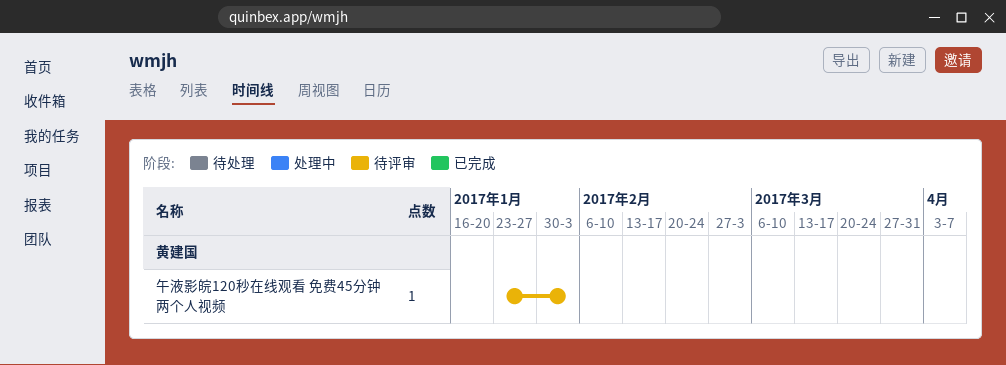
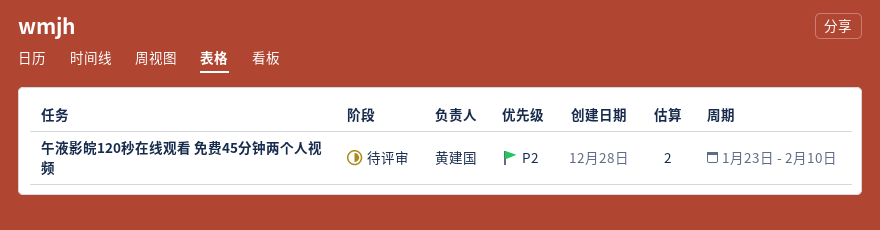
午液影皖120秒在线观看 免费45分钟两个人视频, estimate: 1 -> 2
午液影皖120秒在线观看 免费45分钟两个人视频, due: Feb 3 -> Feb 10

